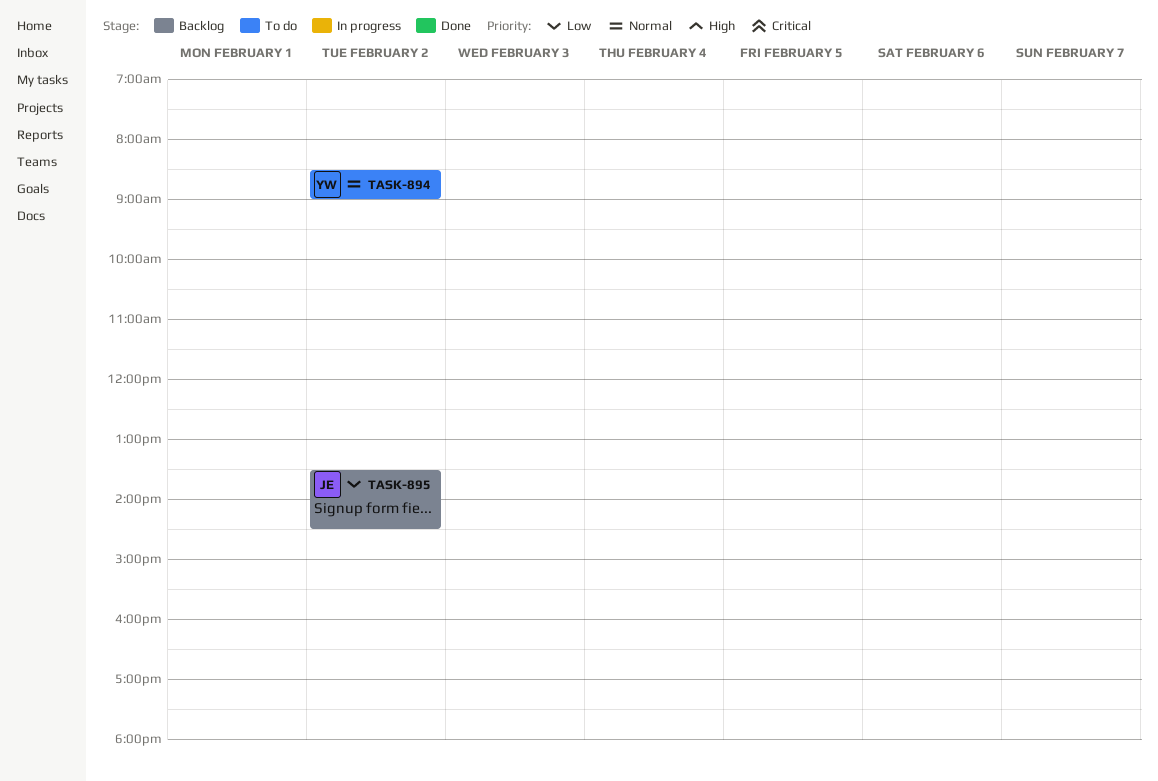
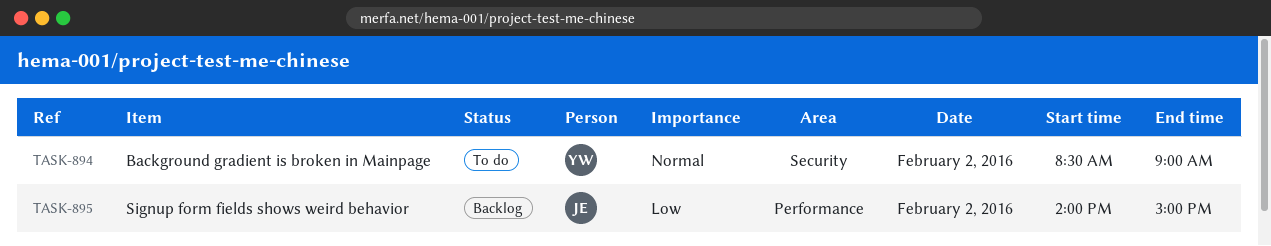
TASK-895, begins: 13:30 -> 14:00
TASK-895, ends: 14:30 -> 15:00

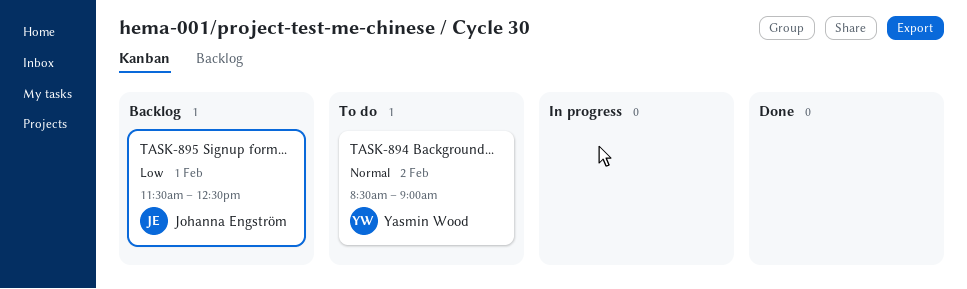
TASK-895, day: Feb 2 -> Feb 1
TASK-895, begins: 14:00 -> 11:30
TASK-895, ends: 15:00 -> 12:30

